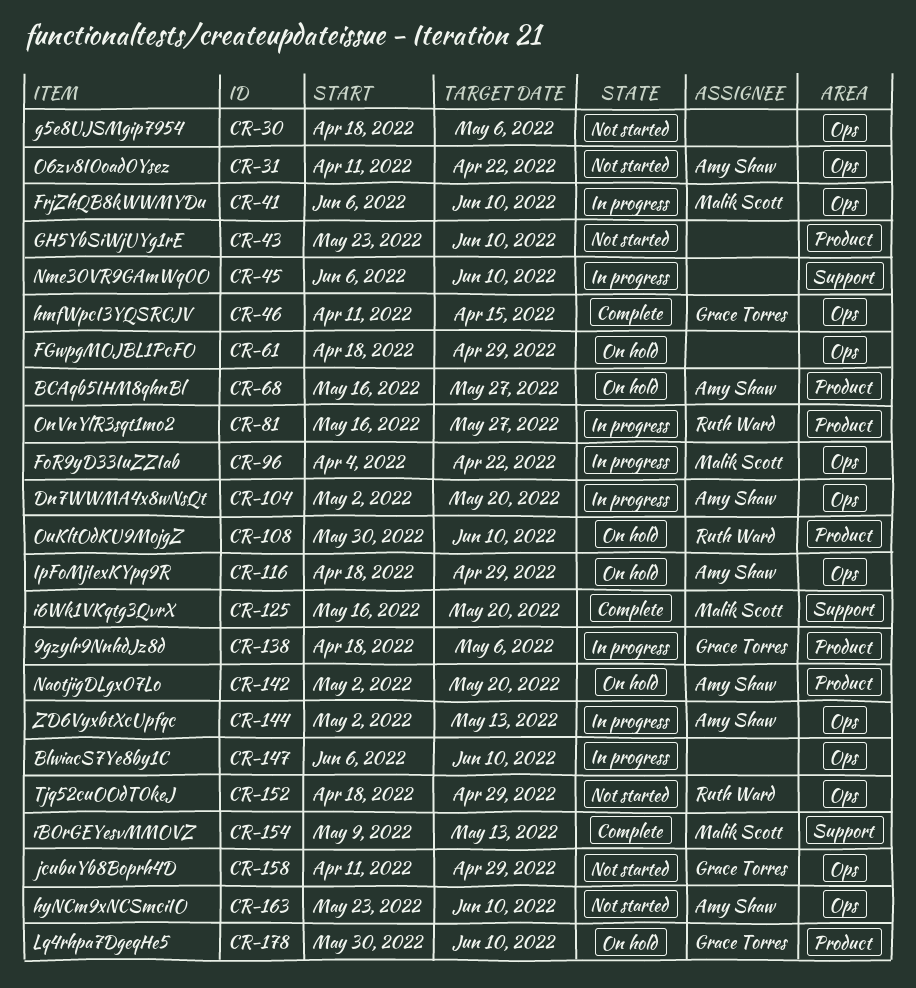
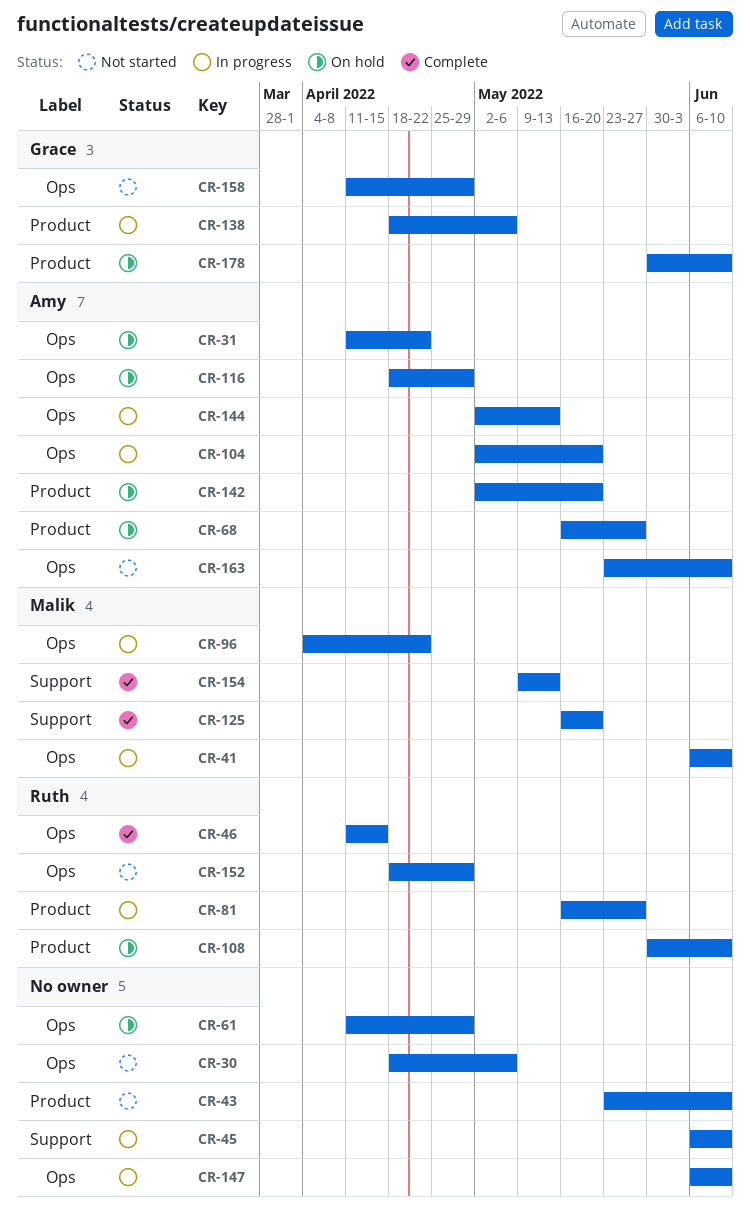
CR-31, status: Not started -> On hold
CR-46, owner: Grace Torres -> Ruth Ward
CR-61, start: Apr 18 -> Apr 11

